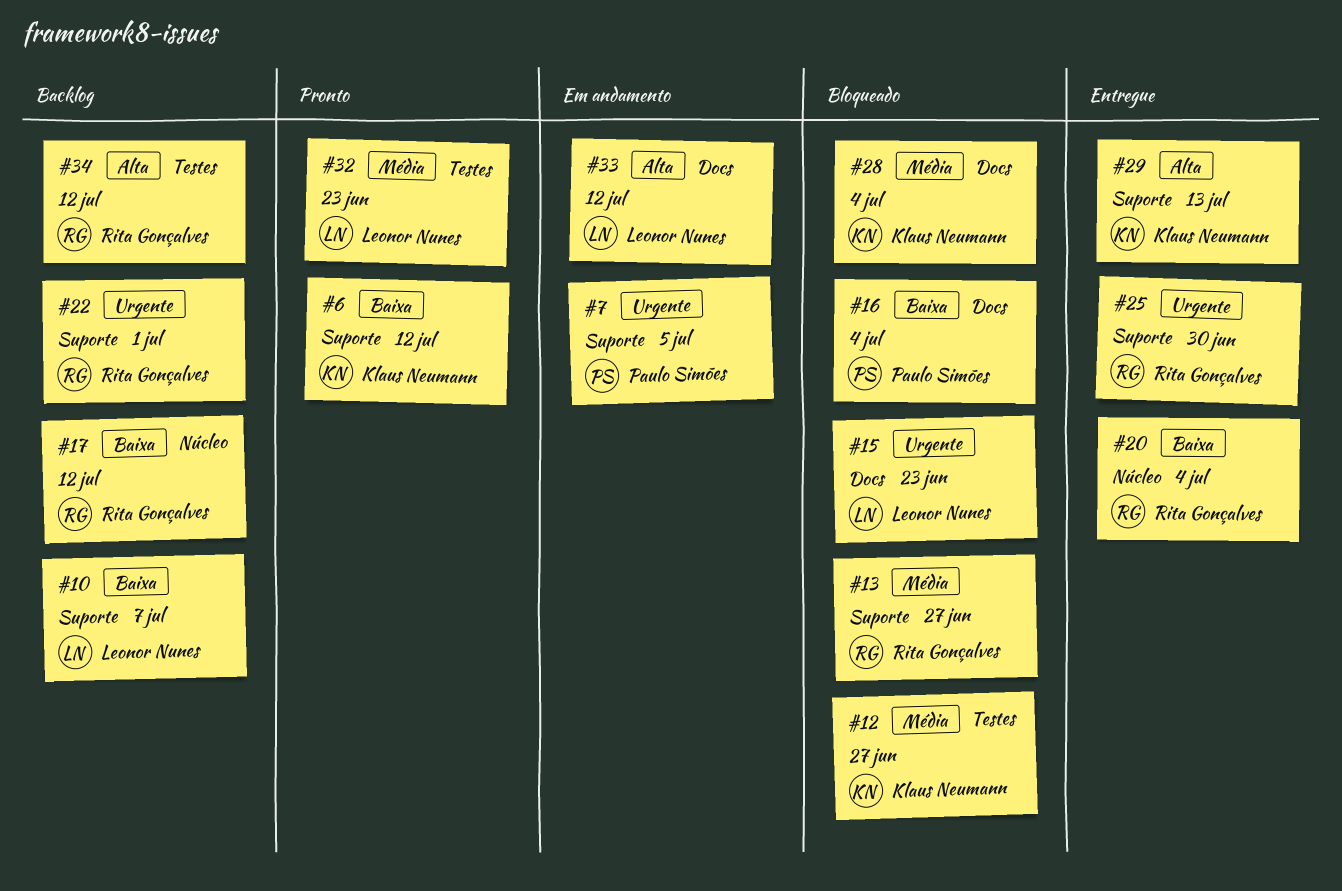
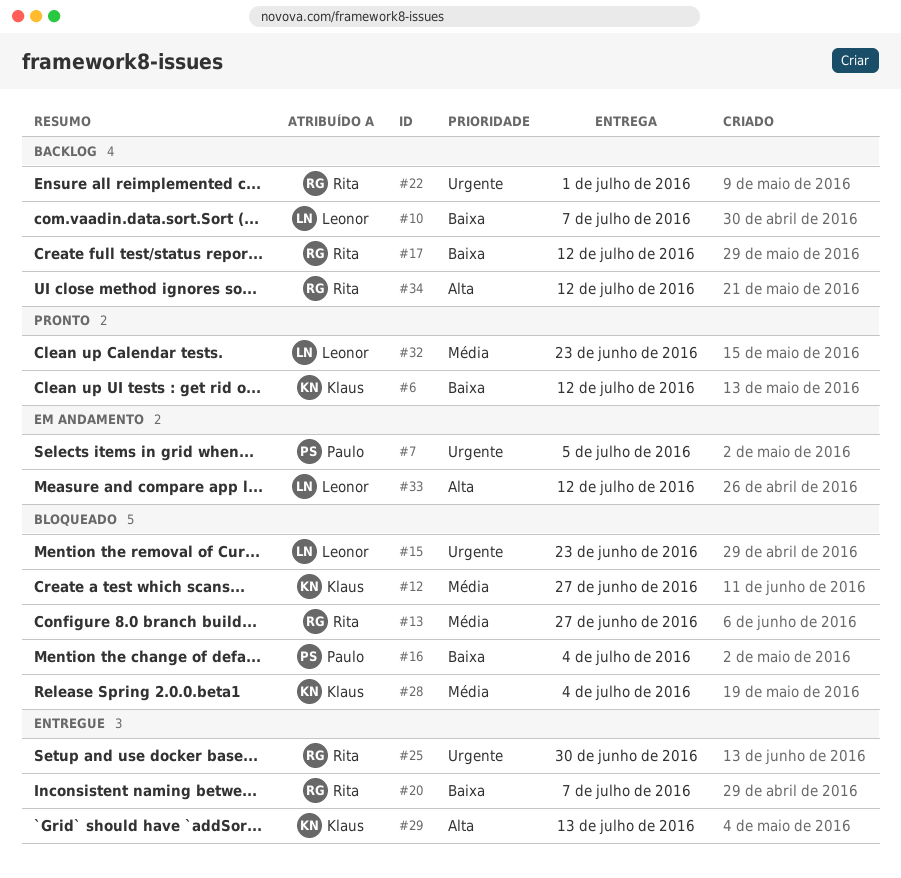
#20, due: Jul 4 -> Jul 7

